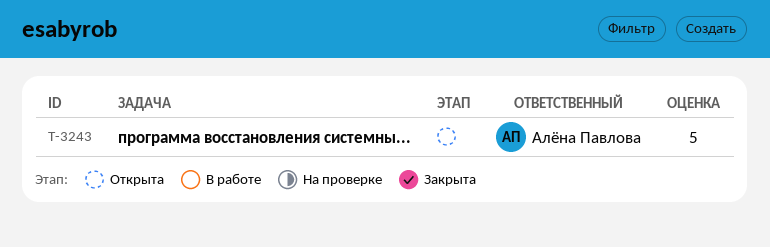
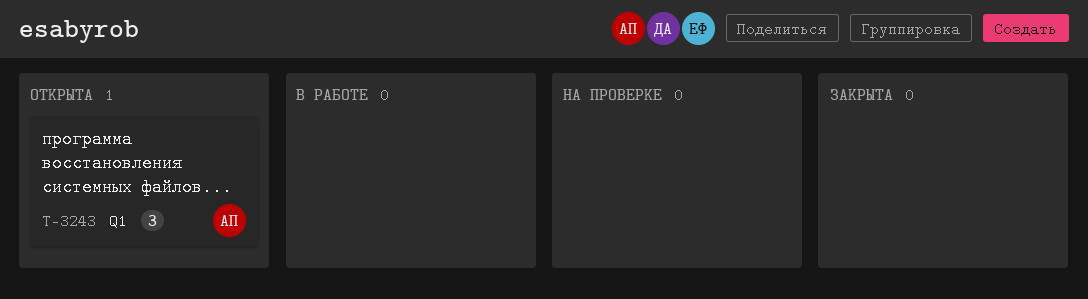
T-3243, estimate: 5 -> 3

